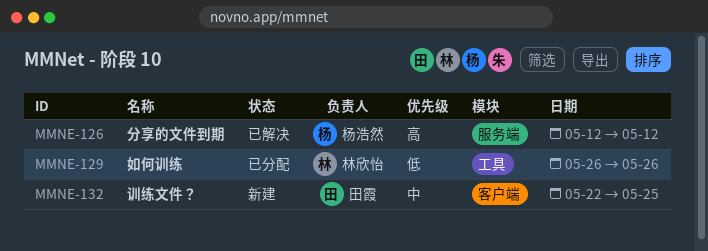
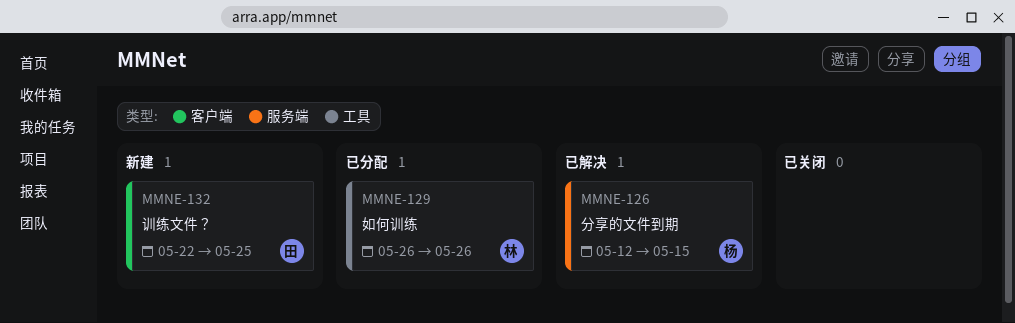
MMNE-126, due: May 12 -> May 15

